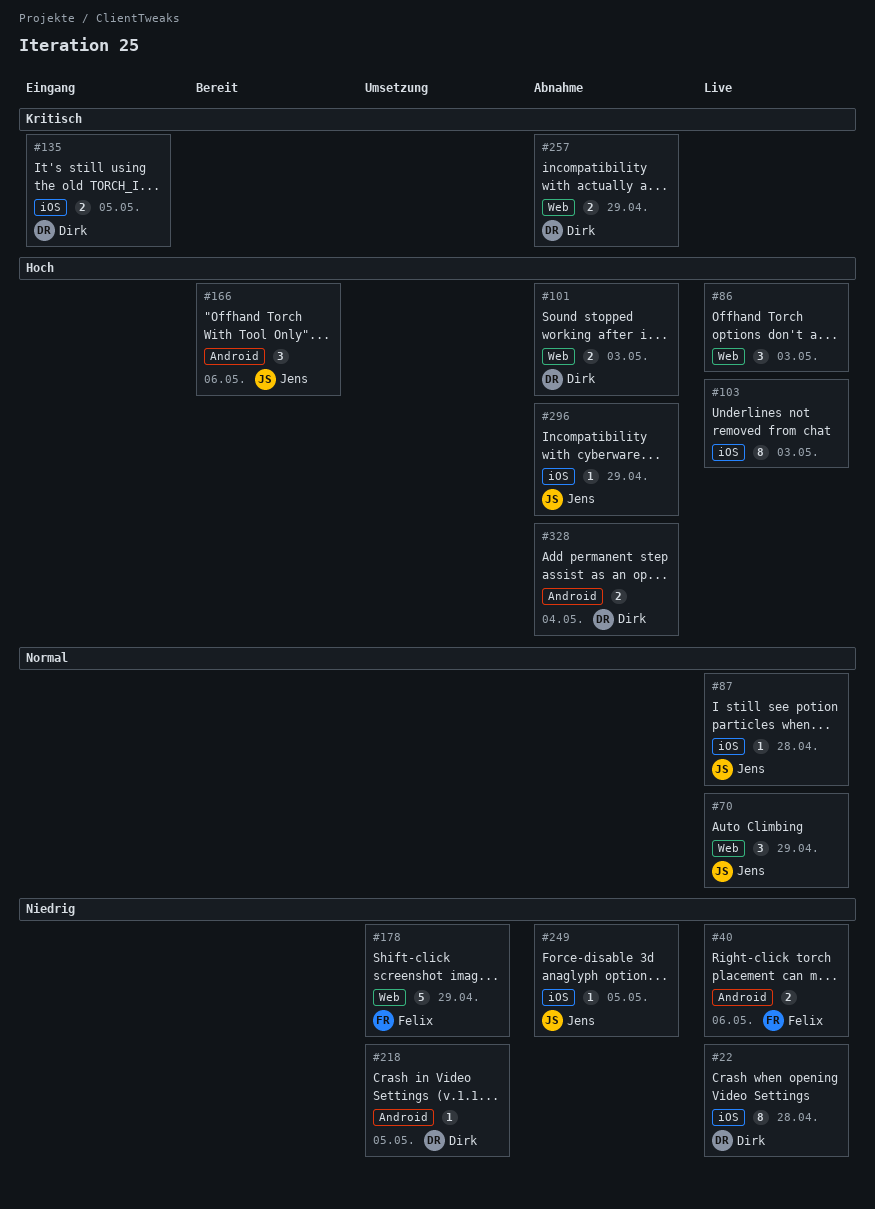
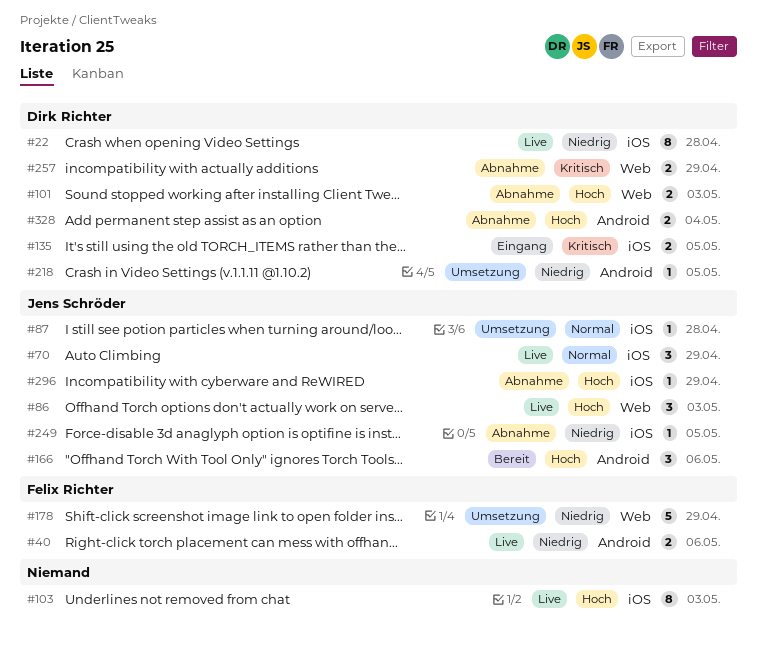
#70, label: Web -> iOS
#86, owner: none -> Jens Schröder
#87, status: Live -> Umsetzung

